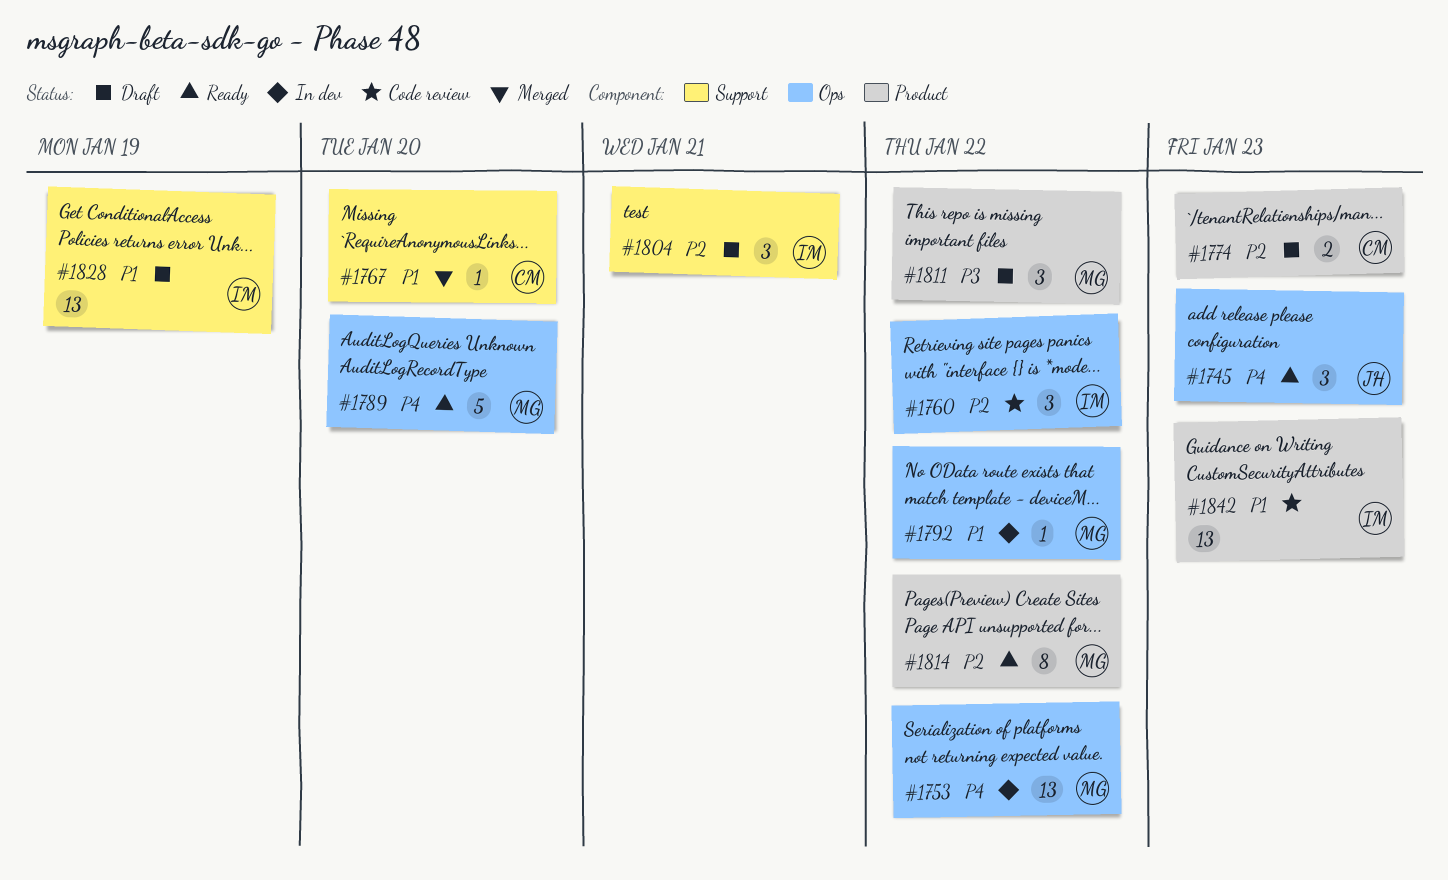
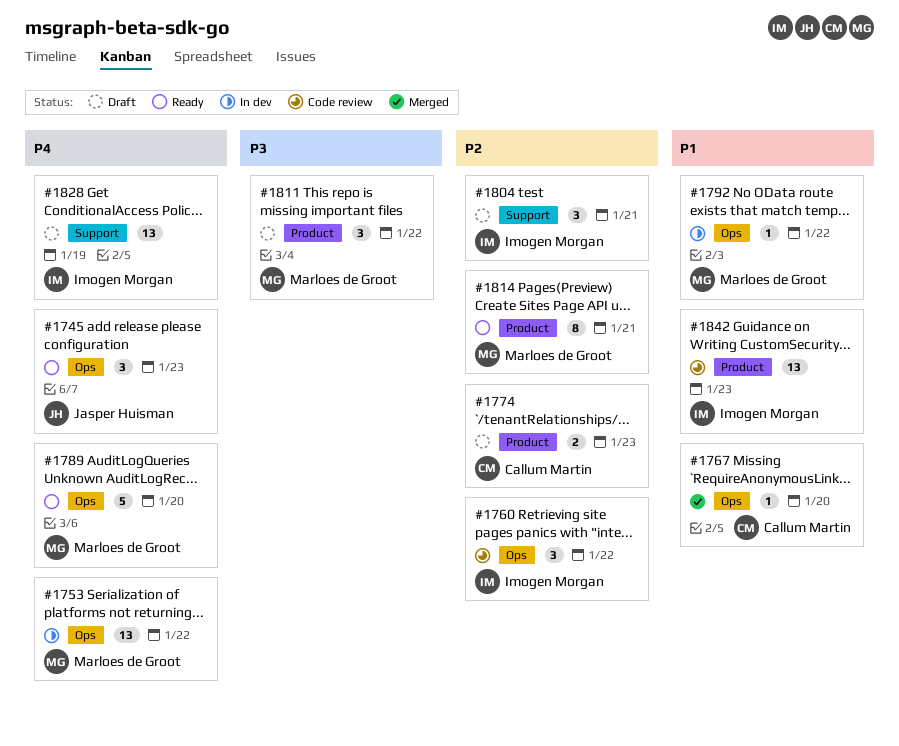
#1767, label: Support -> Ops
#1814, due: Jan 22 -> Jan 21
#1828, priority: P1 -> P4

